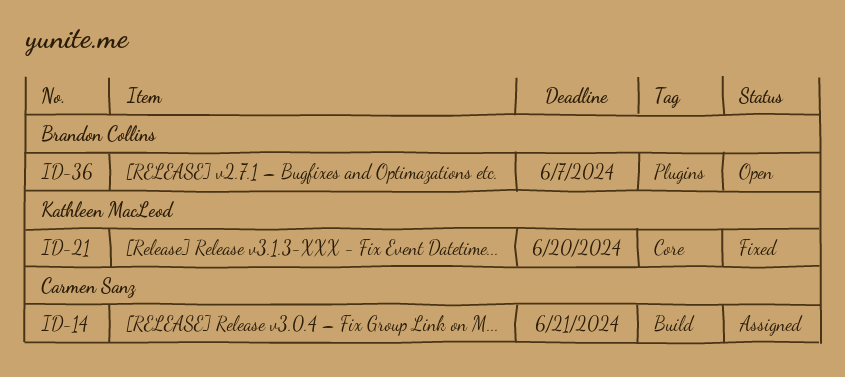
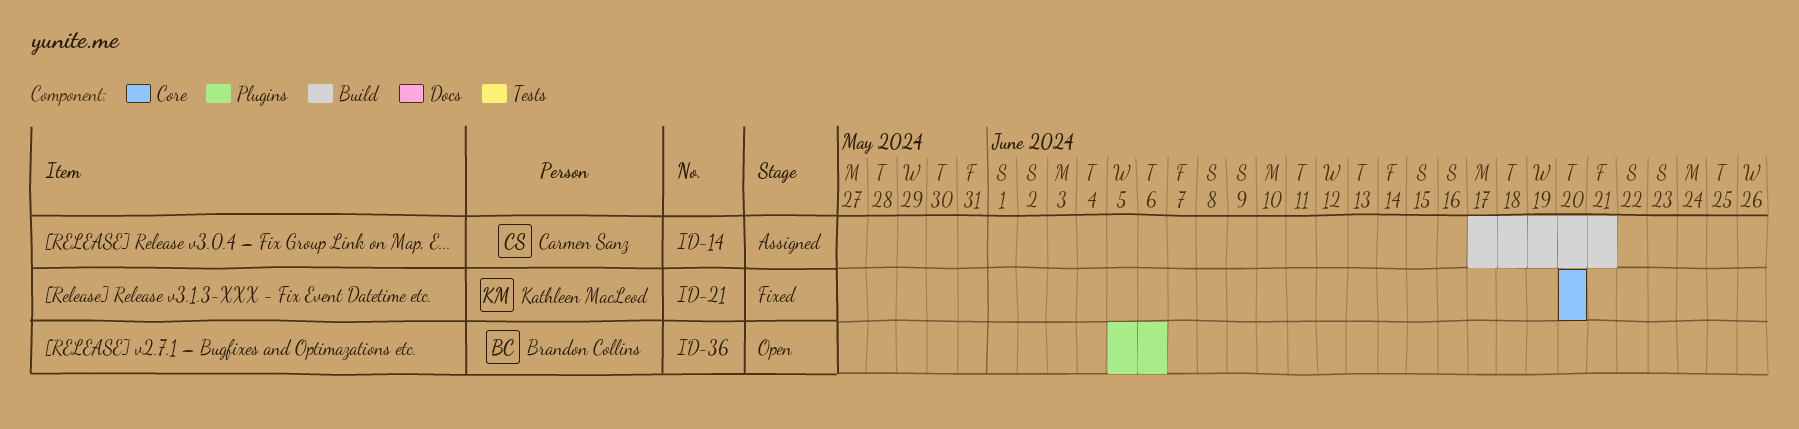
ID-36, due: Jun 7 -> Jun 6

